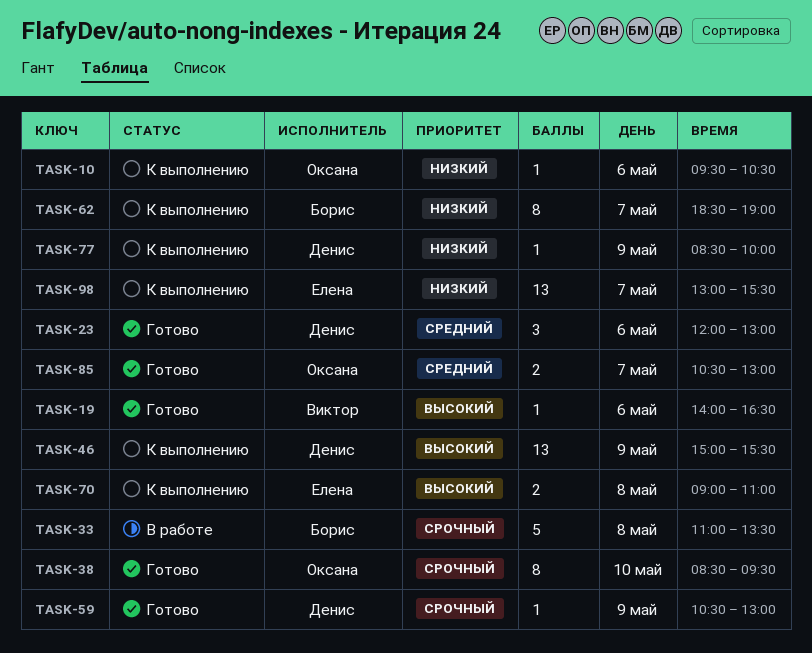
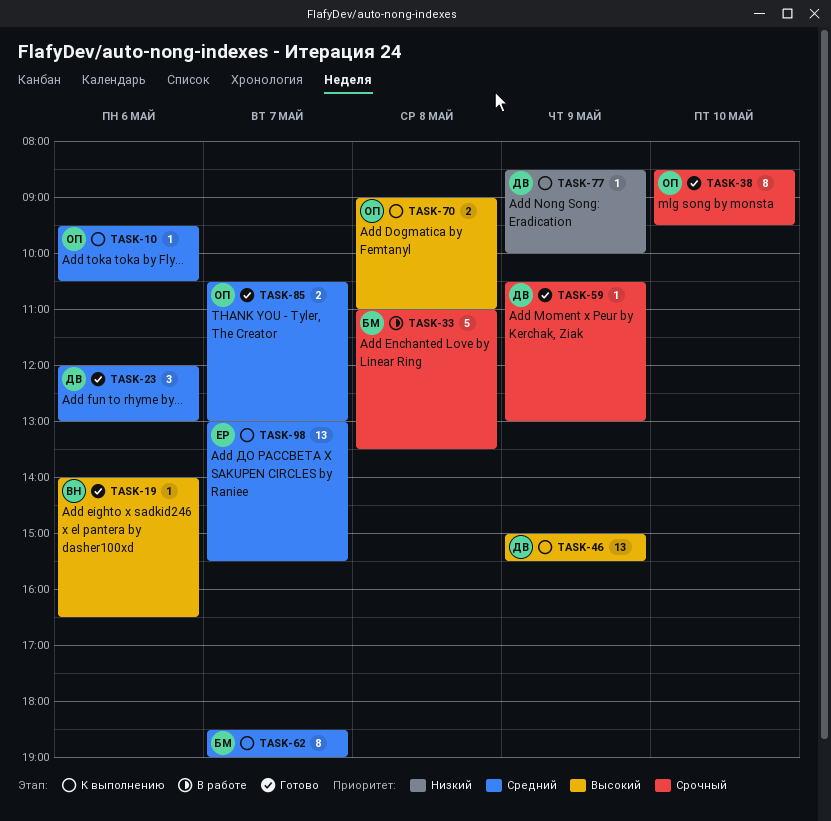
TASK-10, priority: Низкий -> Средний
TASK-62, priority: Низкий -> Средний
TASK-70, owner: Елена -> Оксана
TASK-98, priority: Низкий -> Средний

